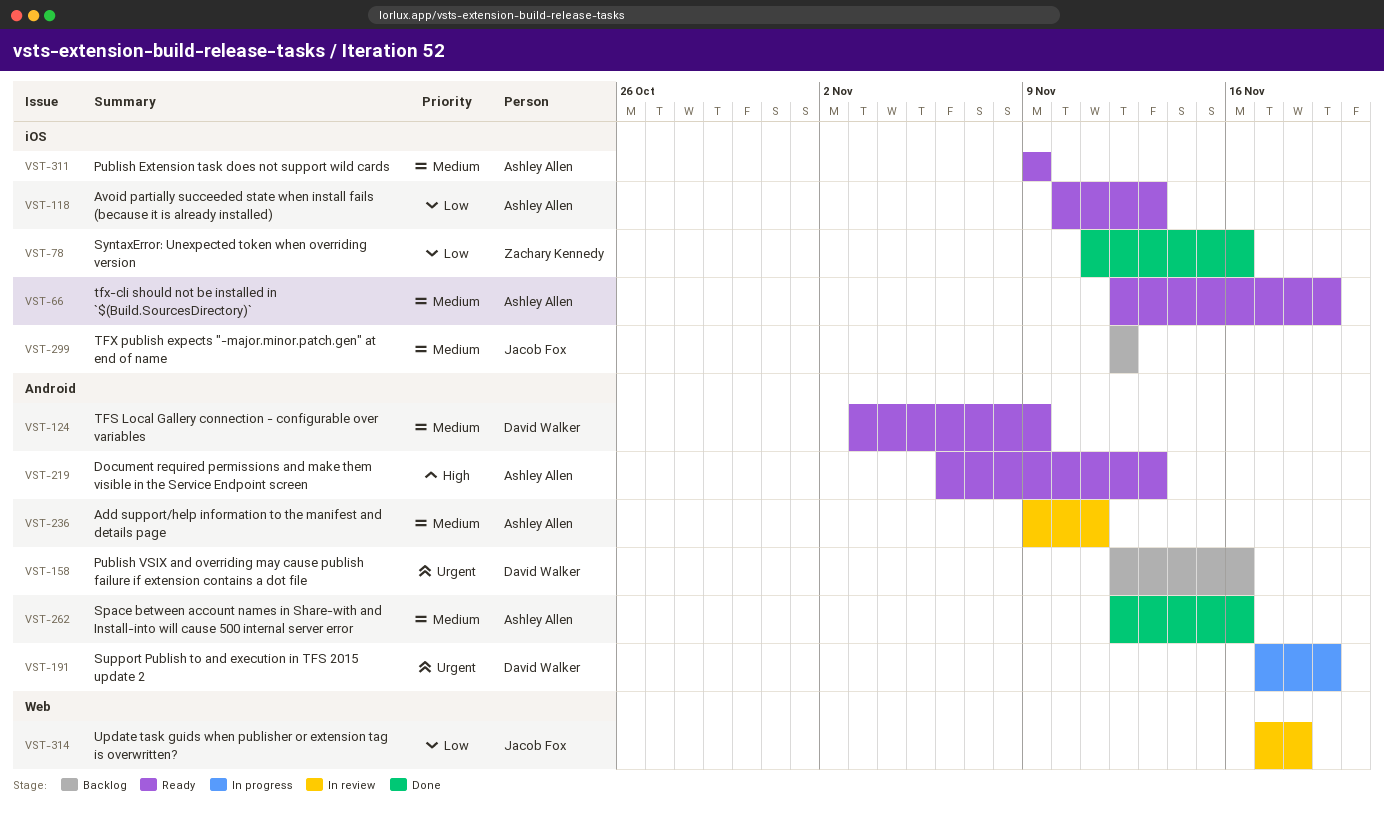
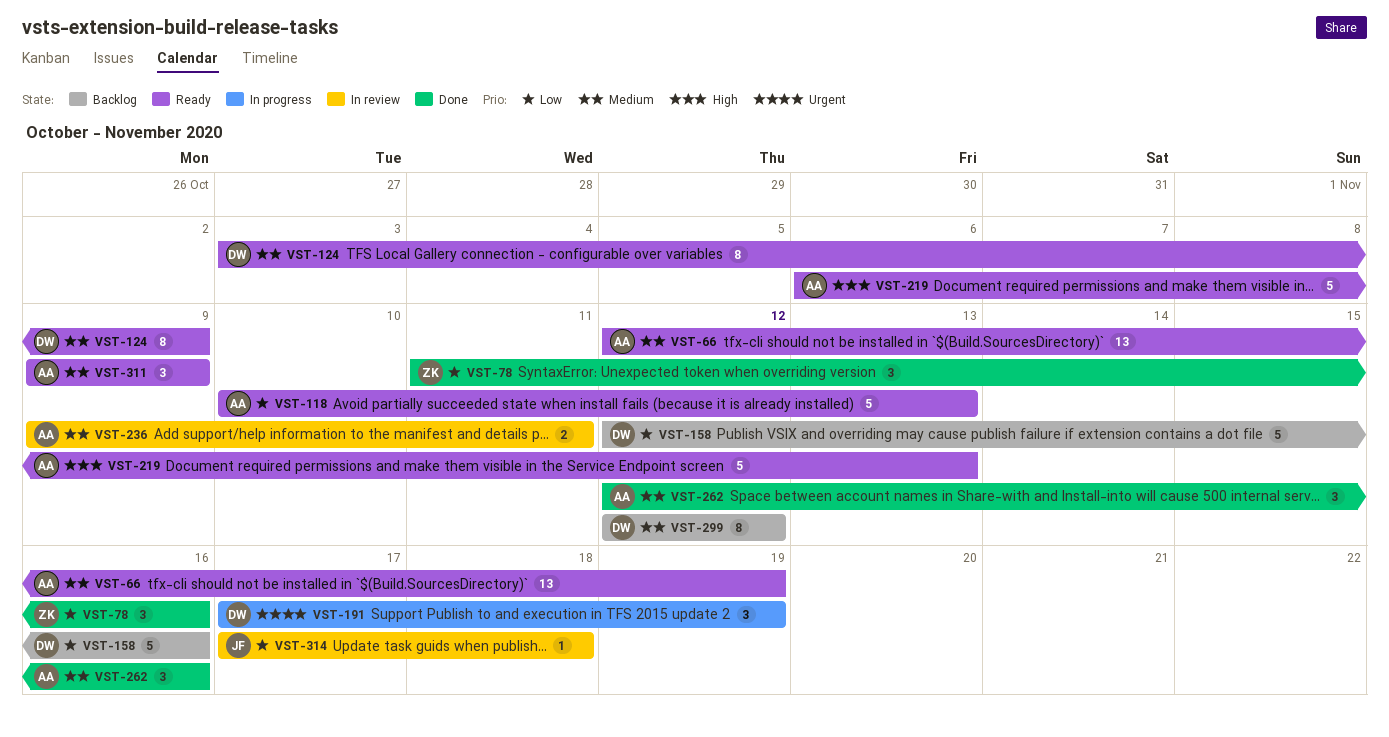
VST-158, priority: Urgent -> Low
VST-299, owner: Jacob Fox -> David Walker

